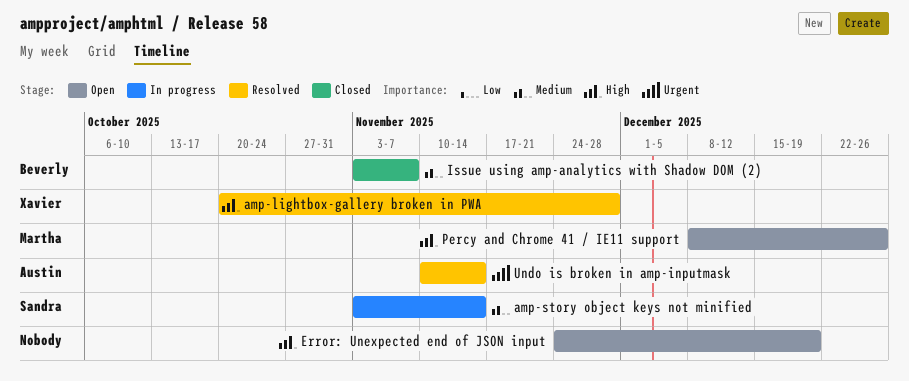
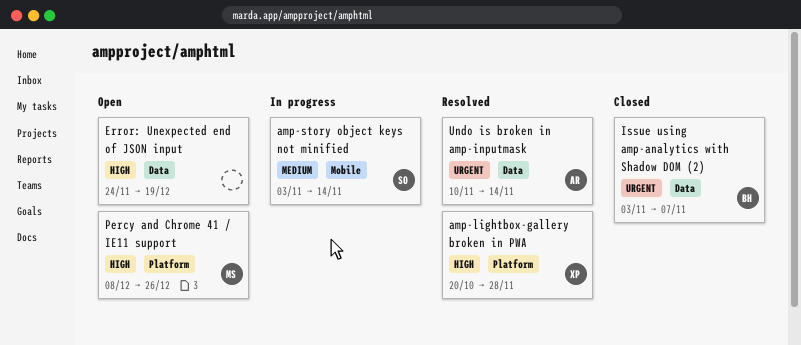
Issue using amp-analytics with Shadow DOM (2), priority: Medium -> Urgent

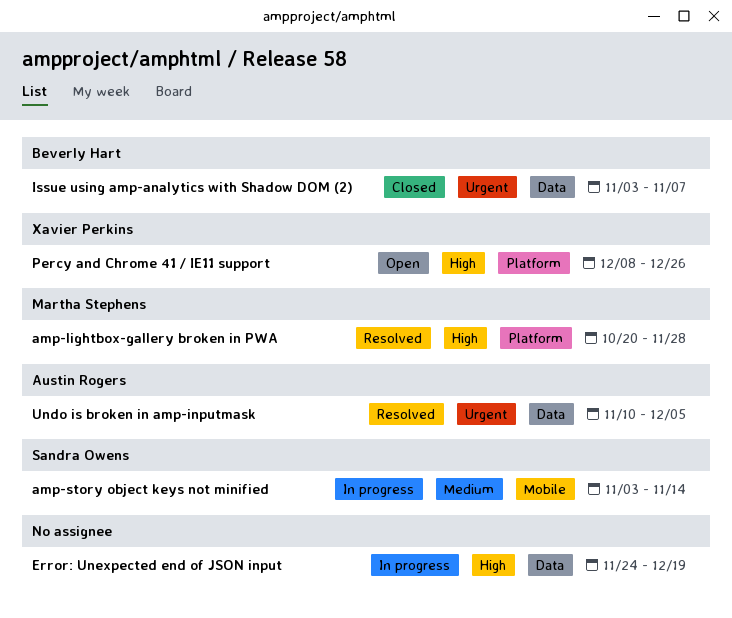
amp-lightbox-gallery broken in PWA, owner: Xavier Perkins -> Martha Stephens
Error: Unexpected end of JSON input, status: Open -> In progress
Percy and Chrome 41 / IE11 support, owner: Martha Stephens -> Xavier Perkins
Undo is broken in amp-inputmask, due: Nov 14 -> Dec 5

